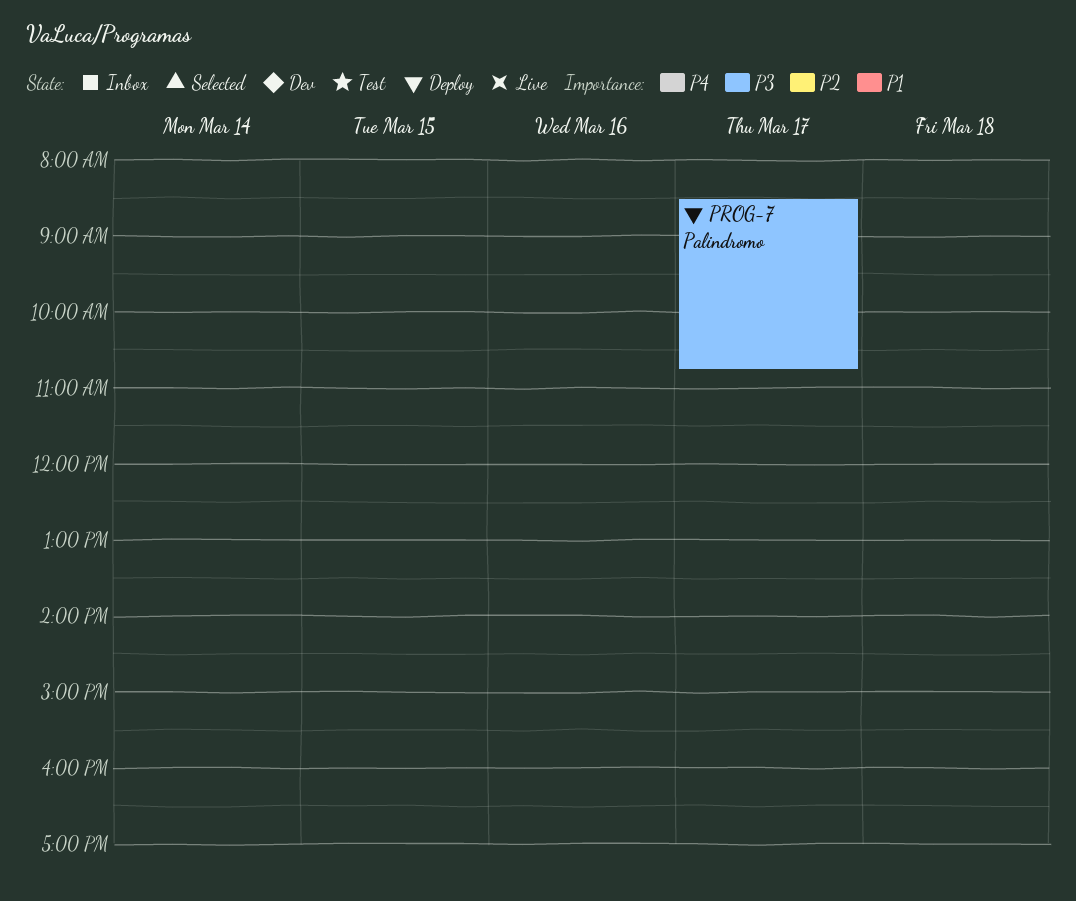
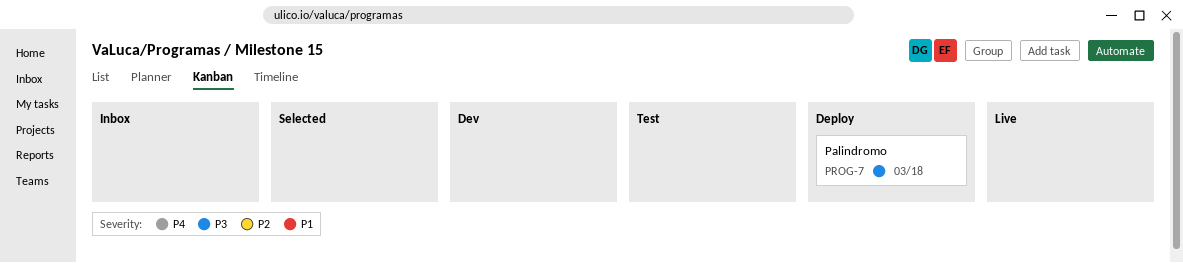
PROG-7, day: Mar 17 -> Mar 18

